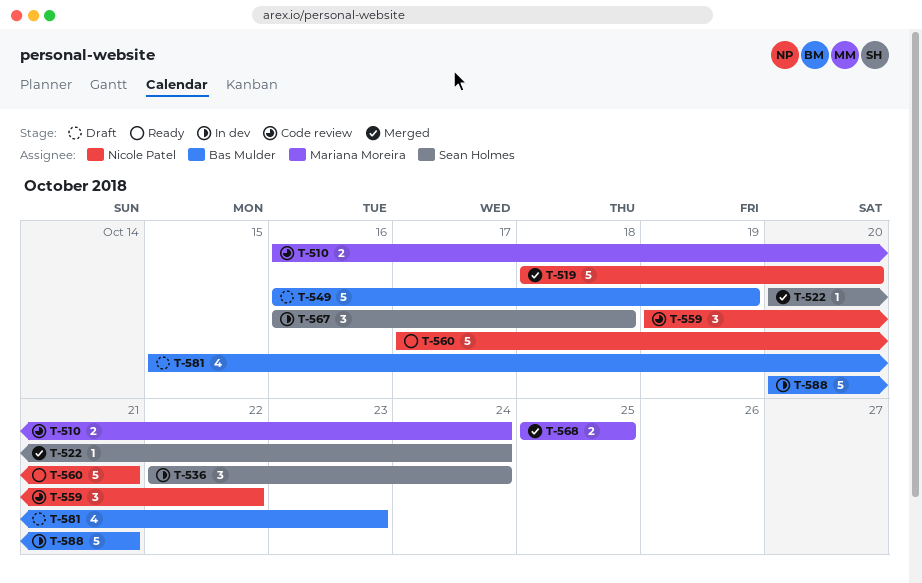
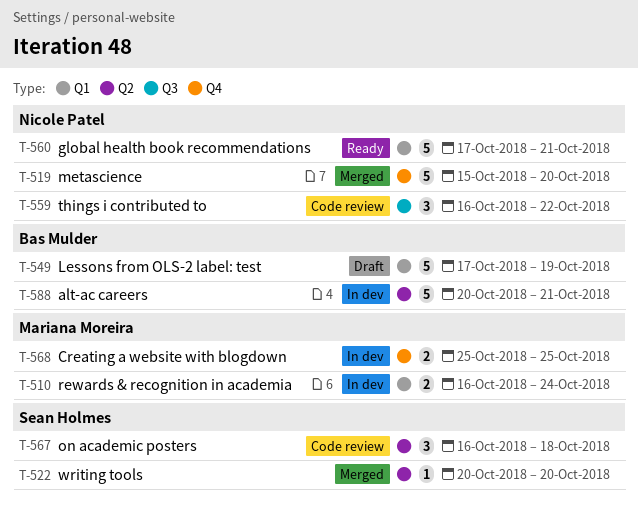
T-510, status: Code review -> In dev
T-519, start: Oct 18 -> Oct 15
T-522, due: Oct 24 -> Oct 20
T-536: present -> none
T-549, start: Oct 16 -> Oct 17
T-559, start: Oct 19 -> Oct 16
T-567, status: In dev -> Code review
T-568, status: Merged -> In dev
T-581: present -> none

